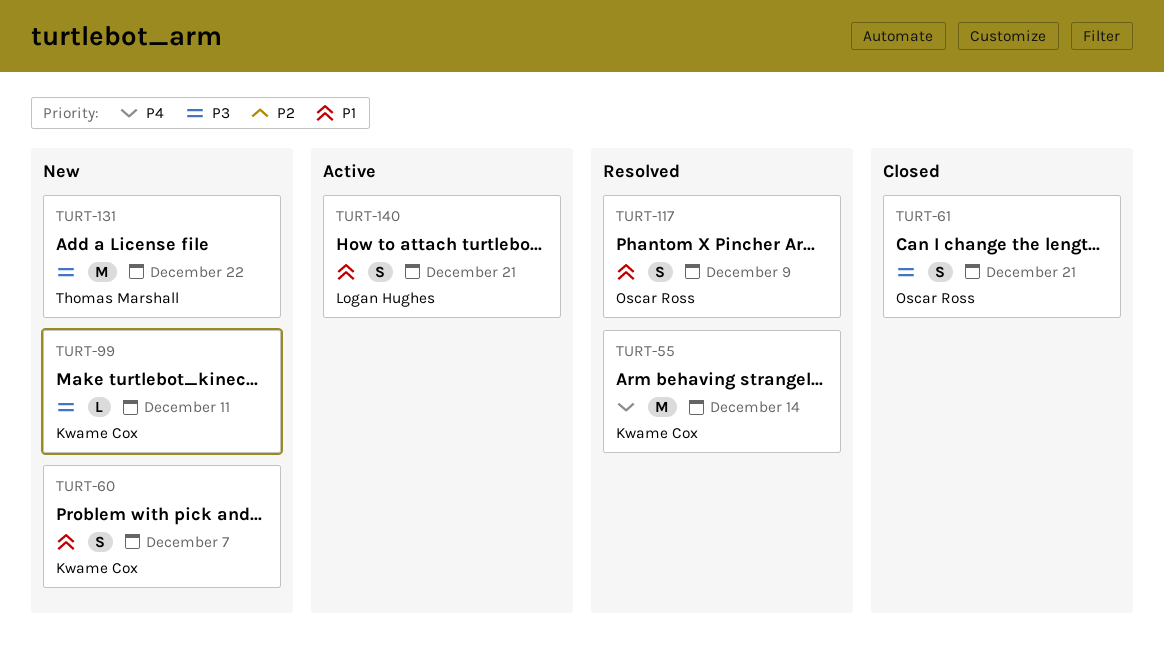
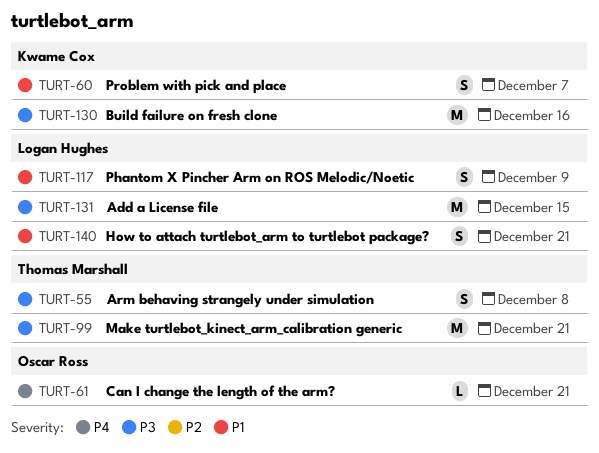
TURT-55, owner: Kwame Cox -> Thomas Marshall
TURT-55, priority: P4 -> P3
TURT-55, estimate: M -> S
TURT-55, due: Dec 14 -> Dec 8
TURT-61, priority: P3 -> P4
TURT-61, estimate: S -> L
TURT-99, owner: Kwame Cox -> Thomas Marshall
TURT-99, estimate: L -> M
TURT-99, due: Dec 11 -> Dec 21
TURT-117, owner: Oscar Ross -> Logan Hughes
TURT-130: none -> present
TURT-131, owner: Thomas Marshall -> Logan Hughes
TURT-131, due: Dec 22 -> Dec 15

